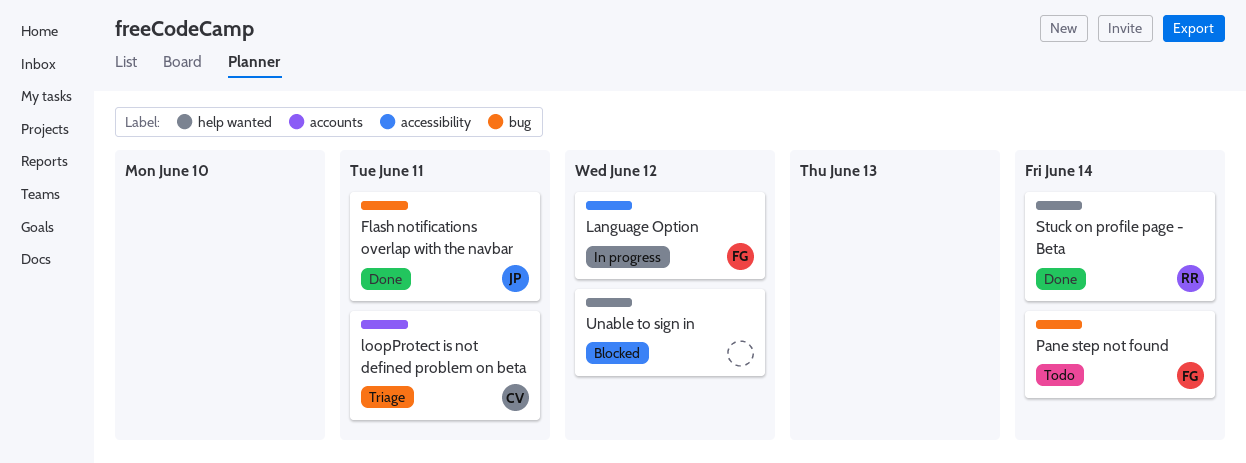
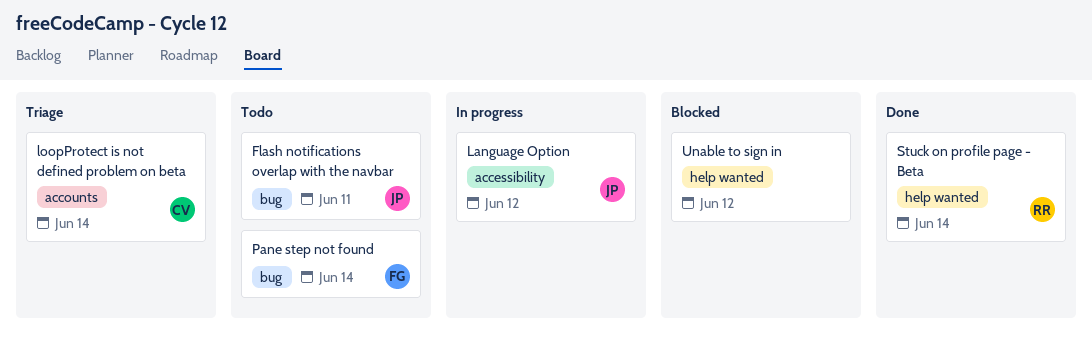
Flash notifications overlap with the navbar, status: Done -> Todo
Language Option, owner: FG -> JP
loopProtect is not defined problem on beta, due: Jun 11 -> Jun 14

